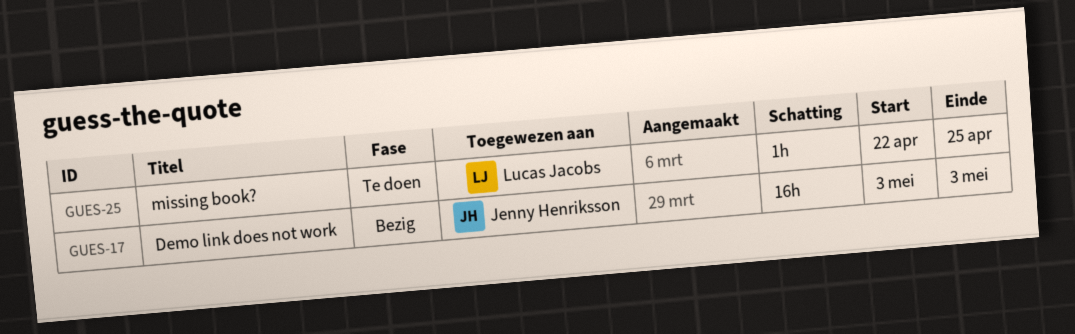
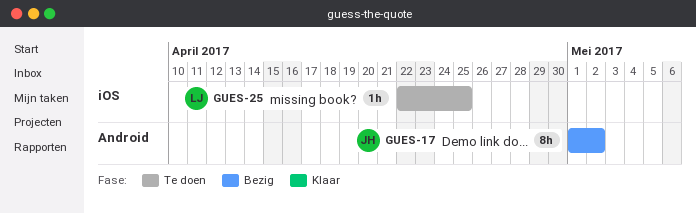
GUES-17, estimate: 16h -> 8h
GUES-17, start: May 3 -> May 1
GUES-17, due: May 3 -> May 2

